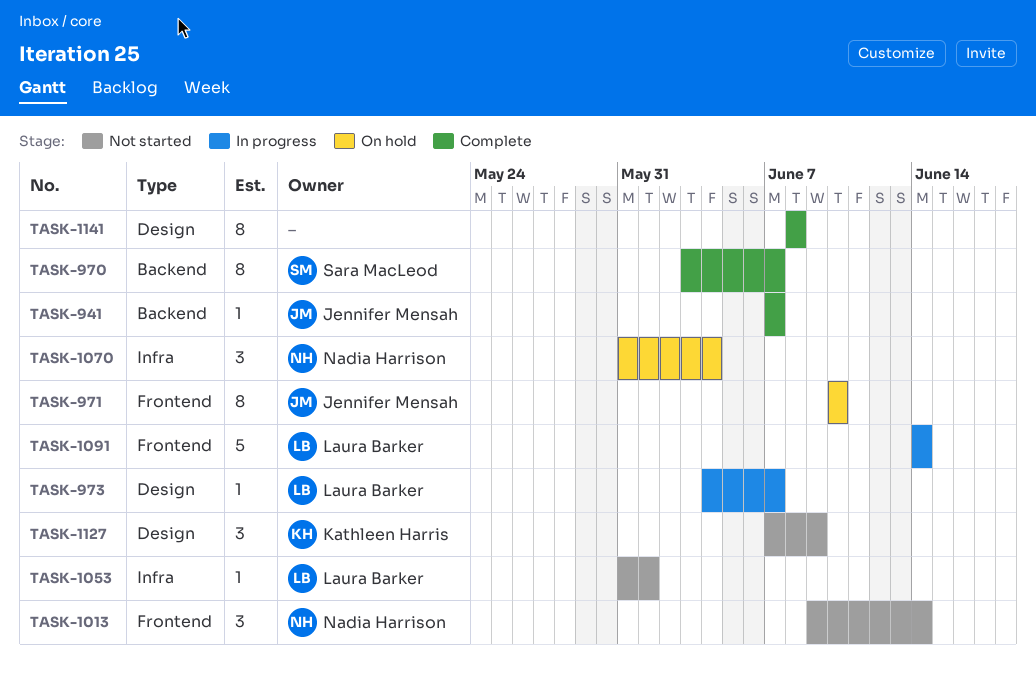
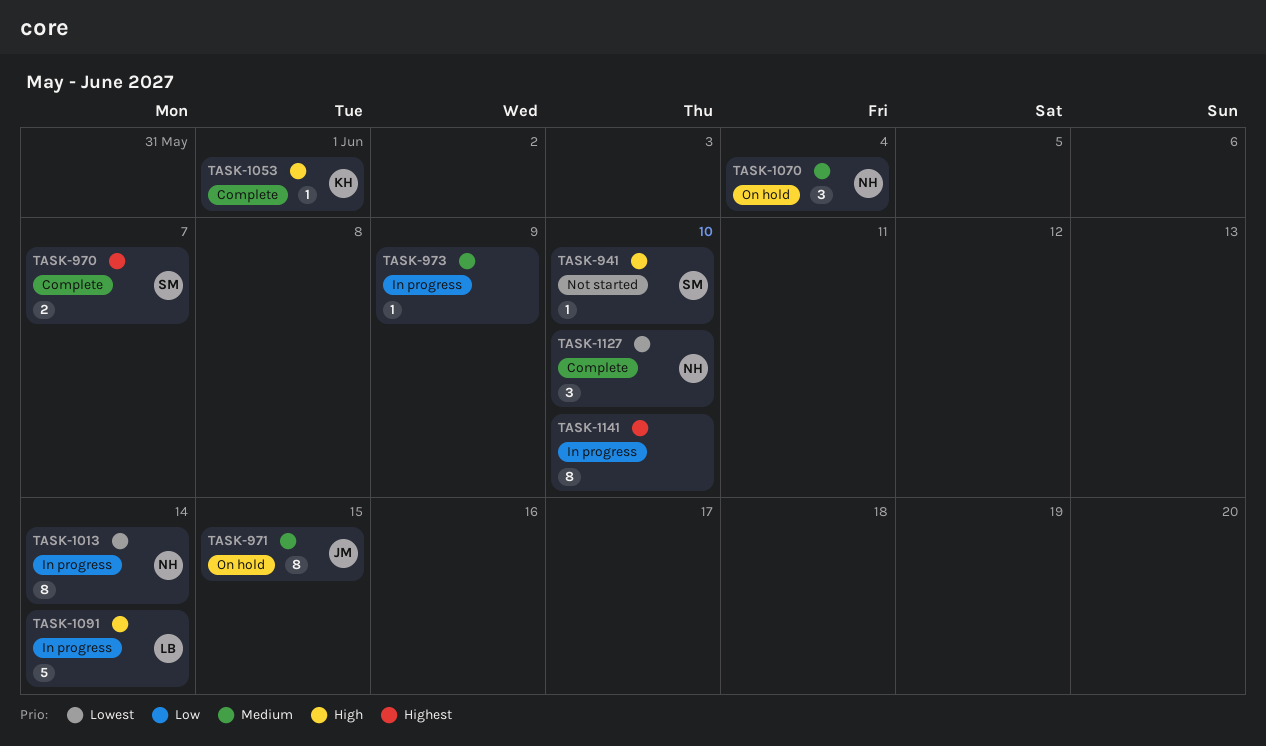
TASK-941, status: Complete -> Not started
TASK-941, owner: Jennifer Mensah -> Sara MacLeod
TASK-941, due: Jun 7 -> Jun 10
TASK-970, estimate: 8 -> 2
TASK-971, due: Jun 10 -> Jun 15
TASK-973, owner: Laura Barker -> none
TASK-973, due: Jun 7 -> Jun 9
TASK-1013, status: Not started -> In progress
TASK-1013, estimate: 3 -> 8
TASK-1053, status: Not started -> Complete
TASK-1053, owner: Laura Barker -> Kathleen Harris
TASK-1127, status: Not started -> Complete
TASK-1127, owner: Kathleen Harris -> Nadia Harrison
TASK-1127, due: Jun 9 -> Jun 10
TASK-1141, status: Complete -> In progress
TASK-1141, due: Jun 8 -> Jun 10

